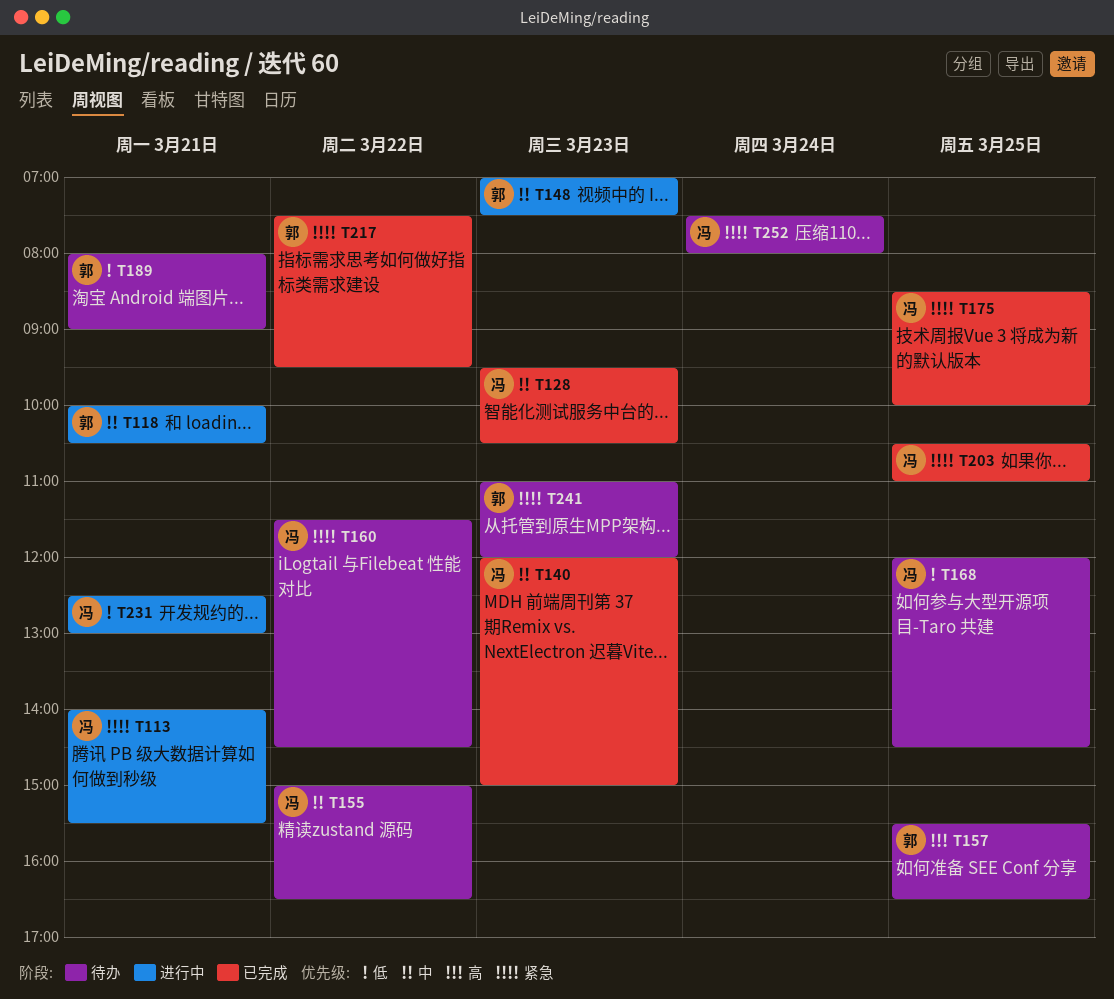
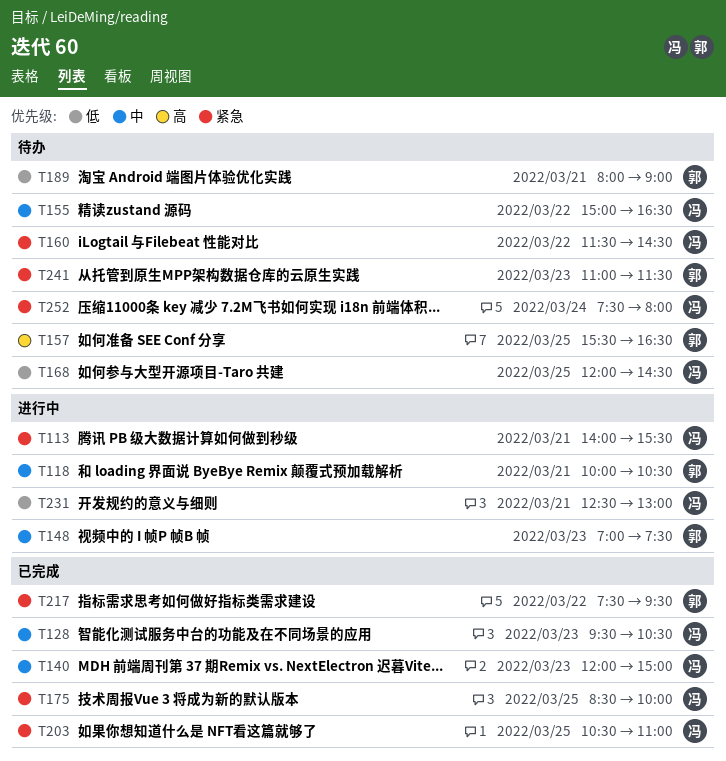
T241, ends: 12:00 -> 11:30

